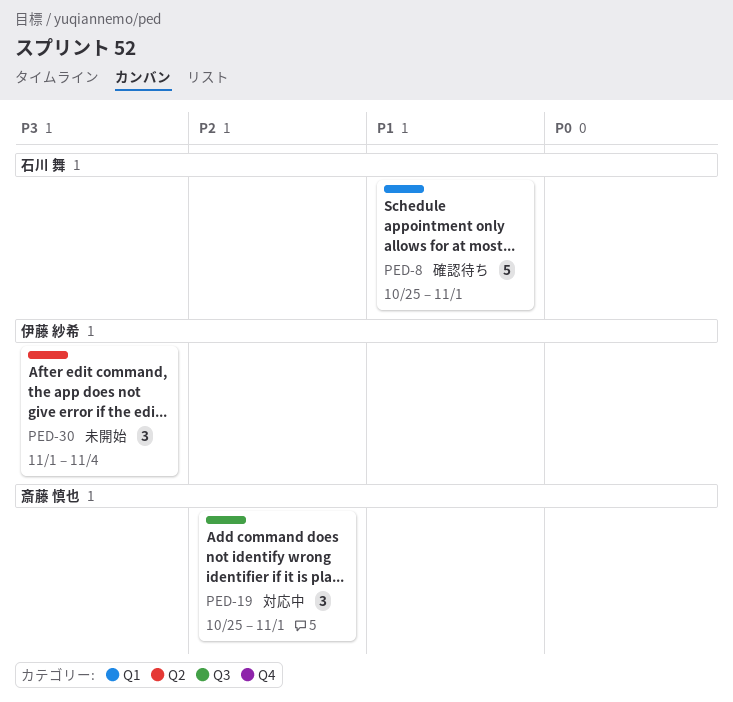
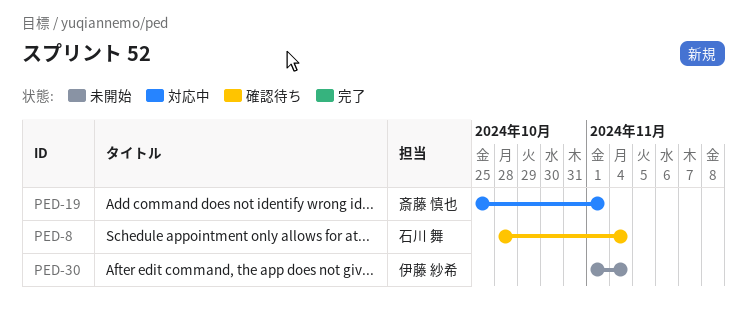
PED-8, start: Oct 25 -> Oct 28
PED-8, due: Nov 1 -> Nov 4

